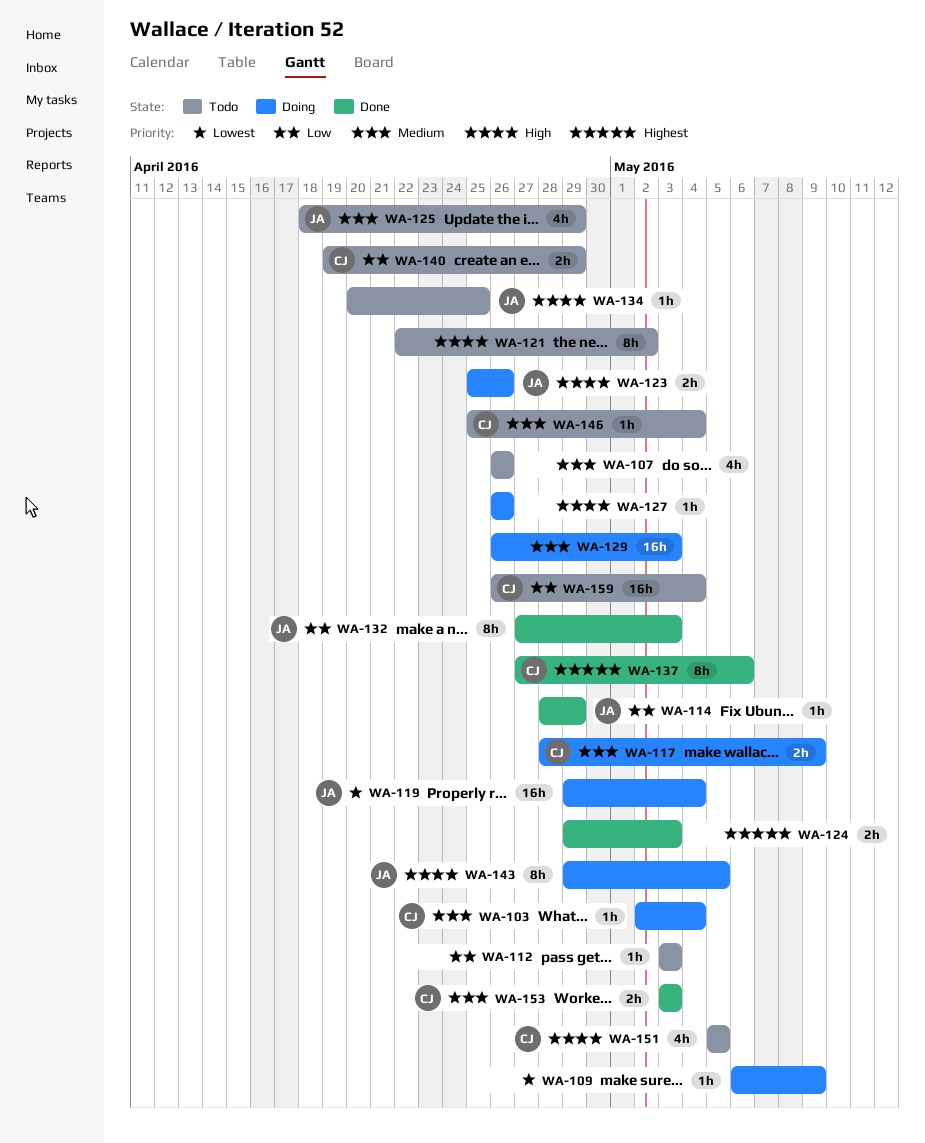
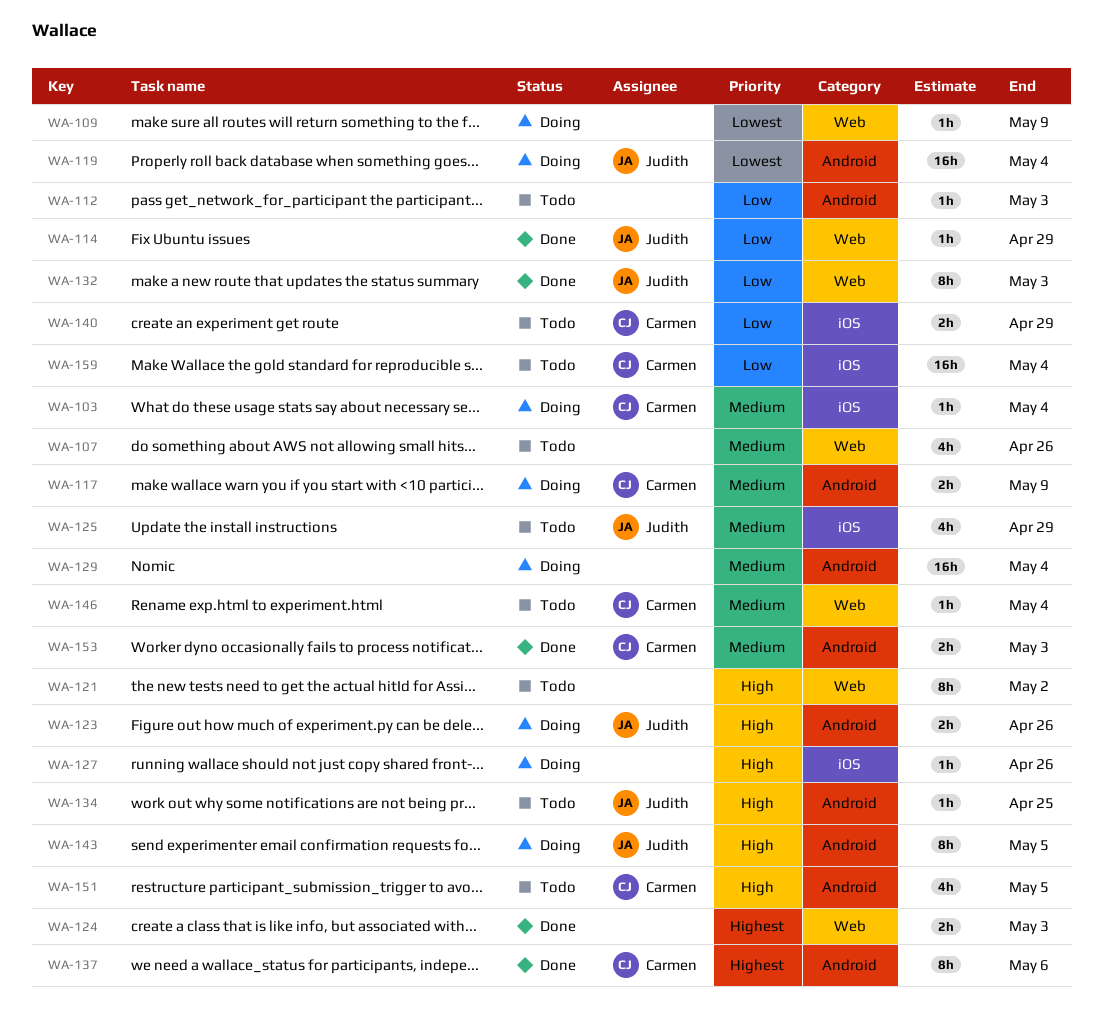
WA-129, due: May 3 -> May 4

